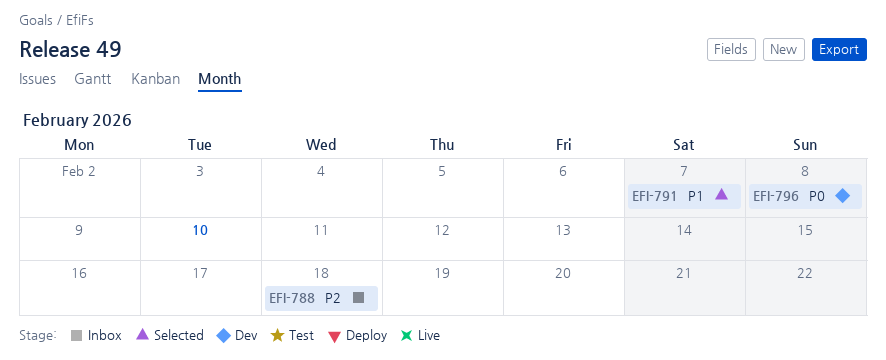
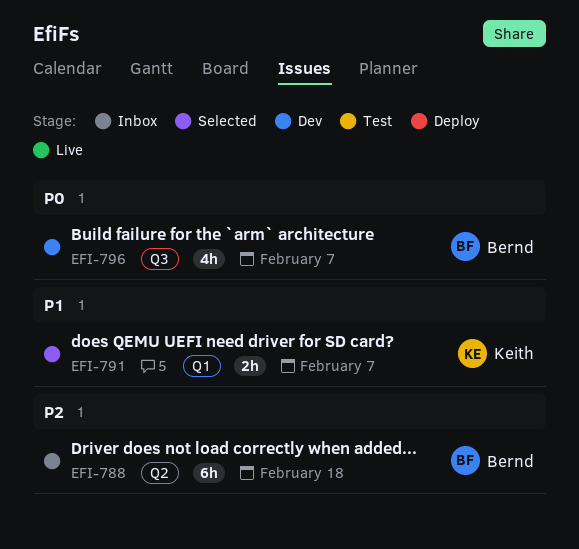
EFI-796, due: Feb 8 -> Feb 7

